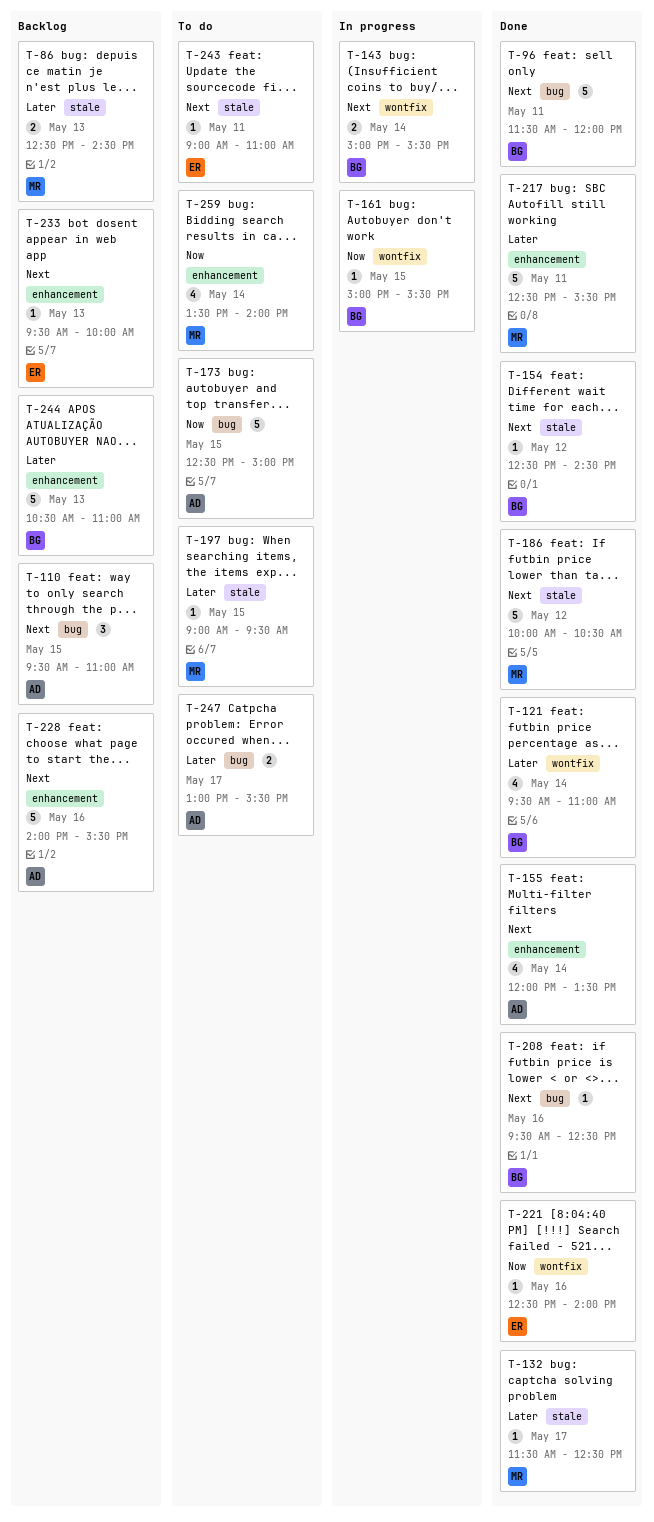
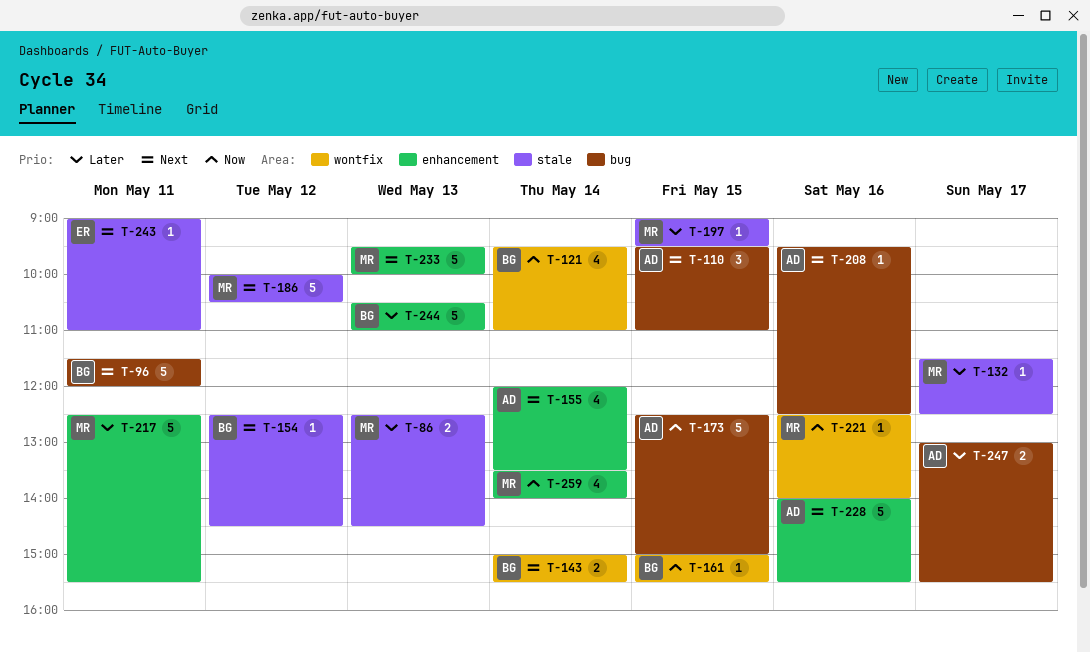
T-121, priority: Later -> Now
T-208, owner: BG -> AD
T-221, owner: ER -> MR
T-233, owner: ER -> MR
T-233, estimate: 1 -> 5

